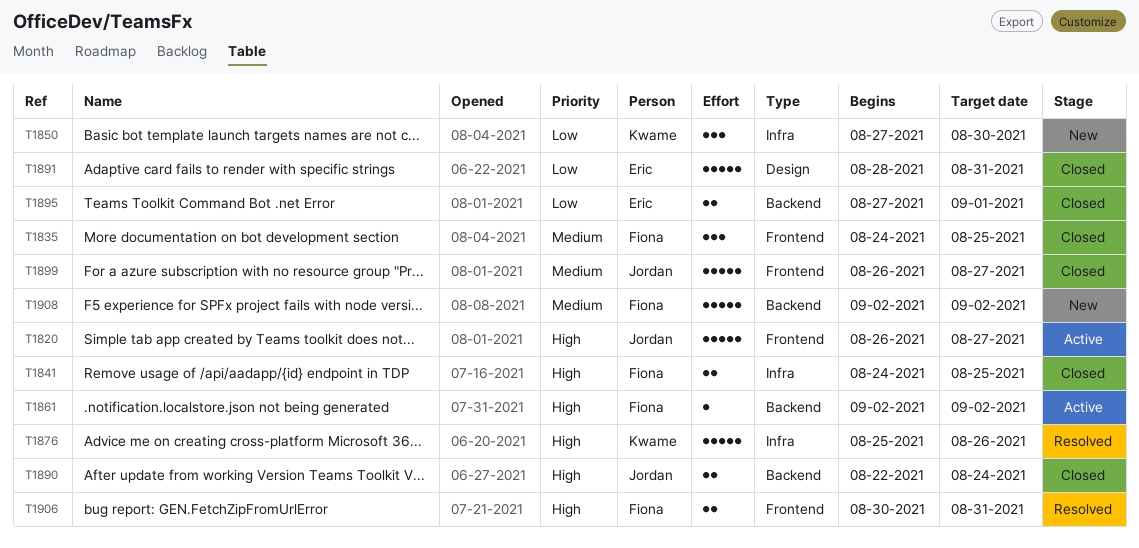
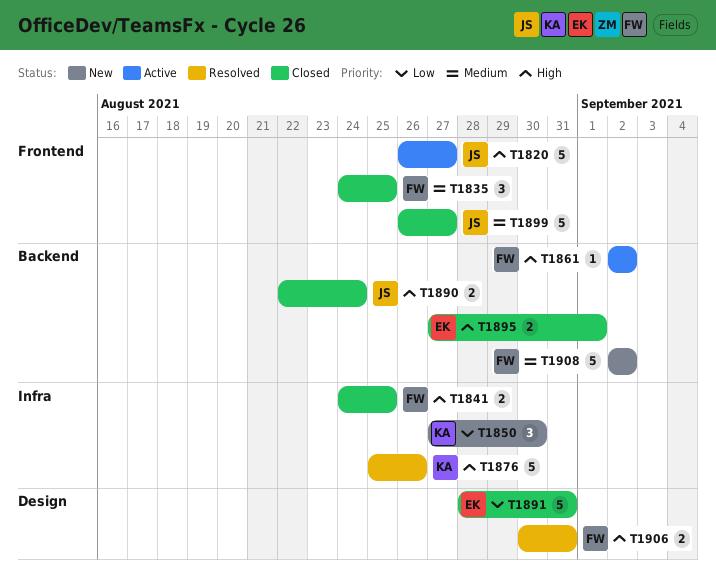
T1895, priority: Low -> High
T1906, label: Frontend -> Design

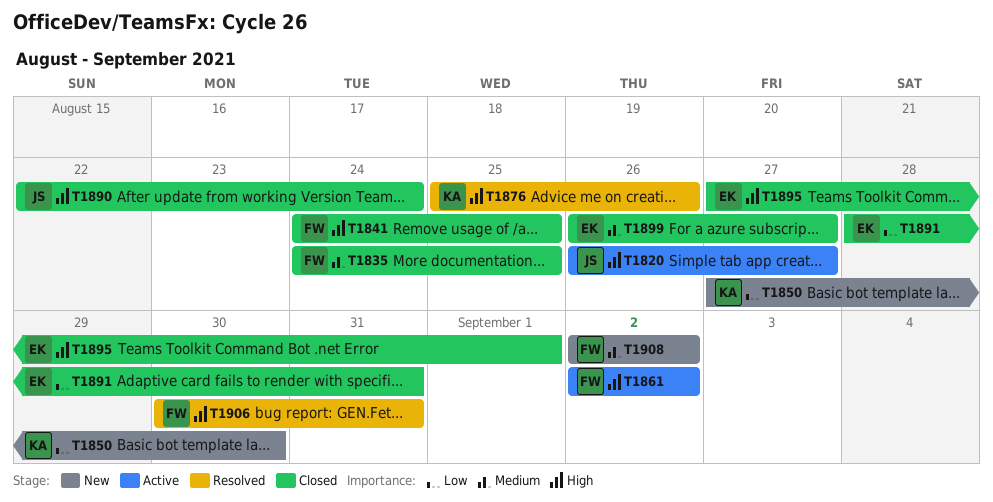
T1899, owner: JS -> EK

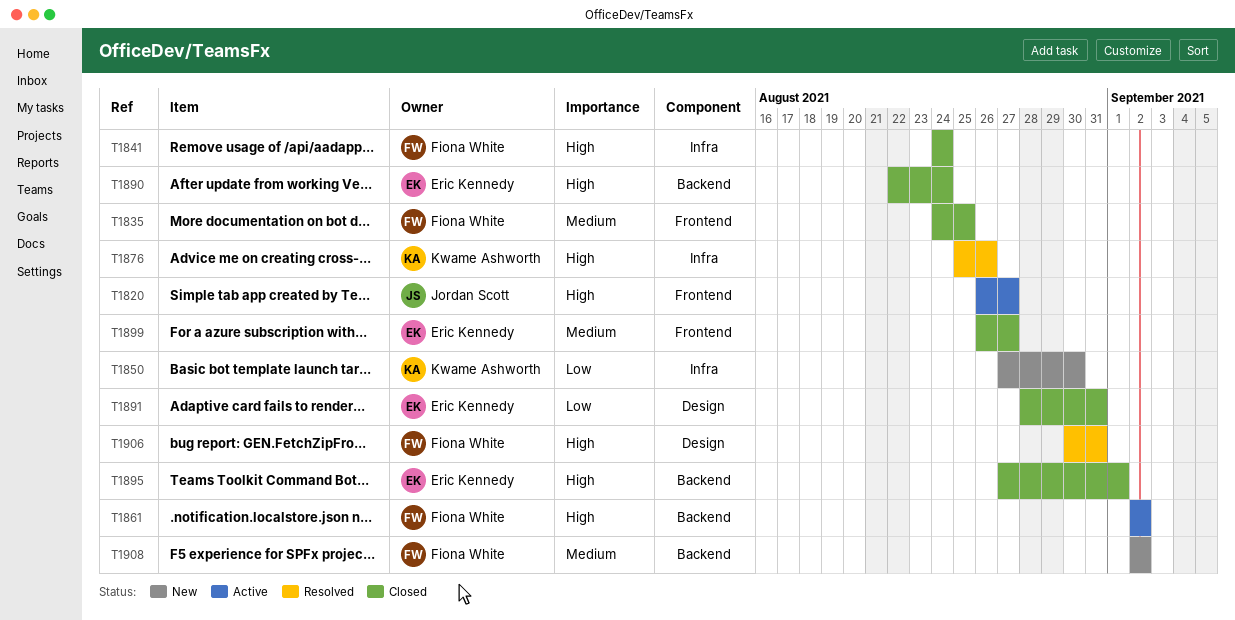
T1841, due: Aug 25 -> Aug 24
T1890, owner: Jordan Scott -> Eric Kennedy

